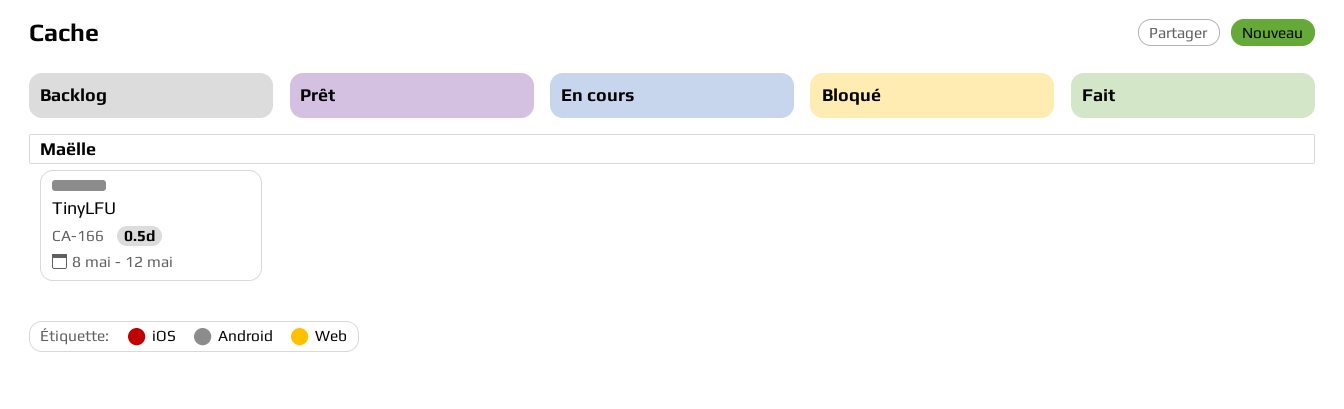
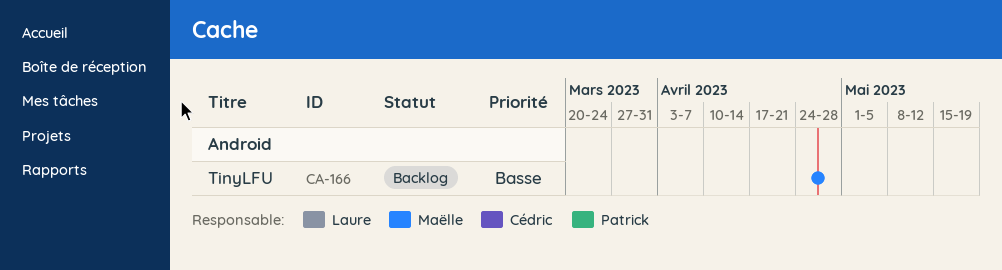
CA-166, start: May 8 -> Apr 24
CA-166, due: May 12 -> Apr 28

